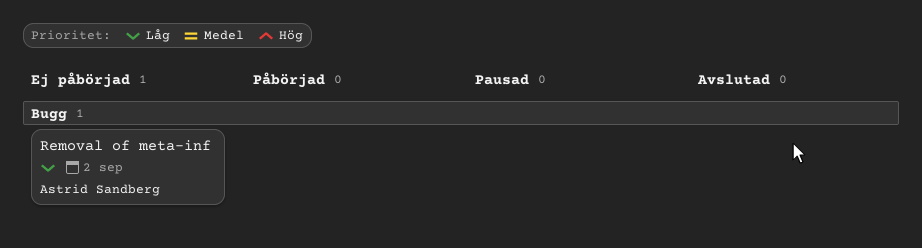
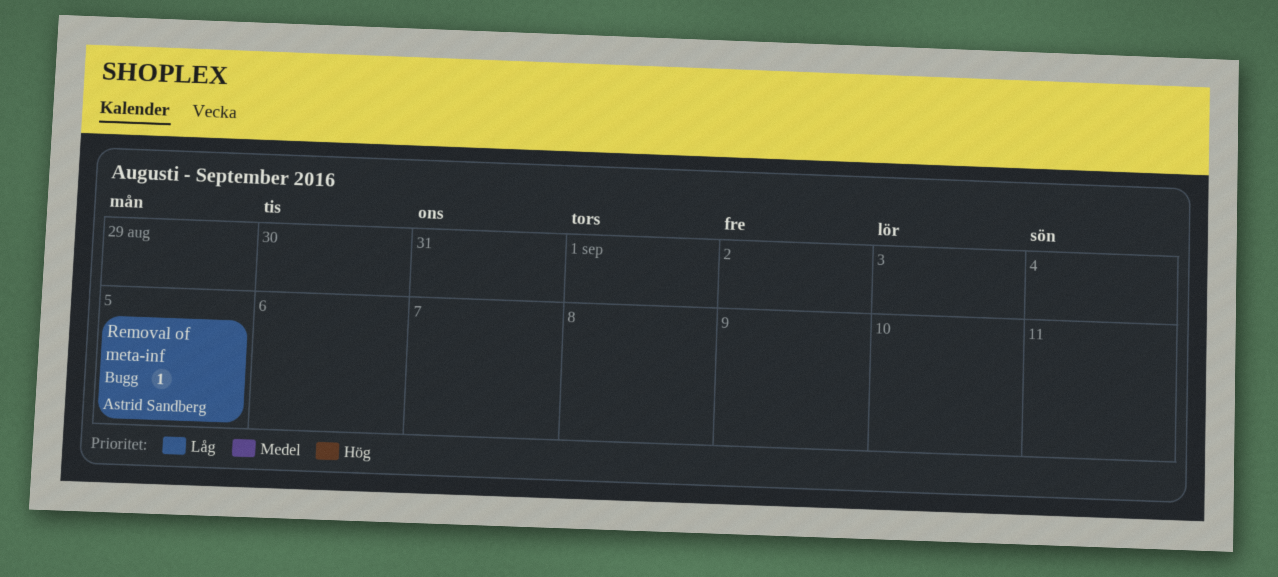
Removal of meta-inf, due: Sep 2 -> Sep 5

